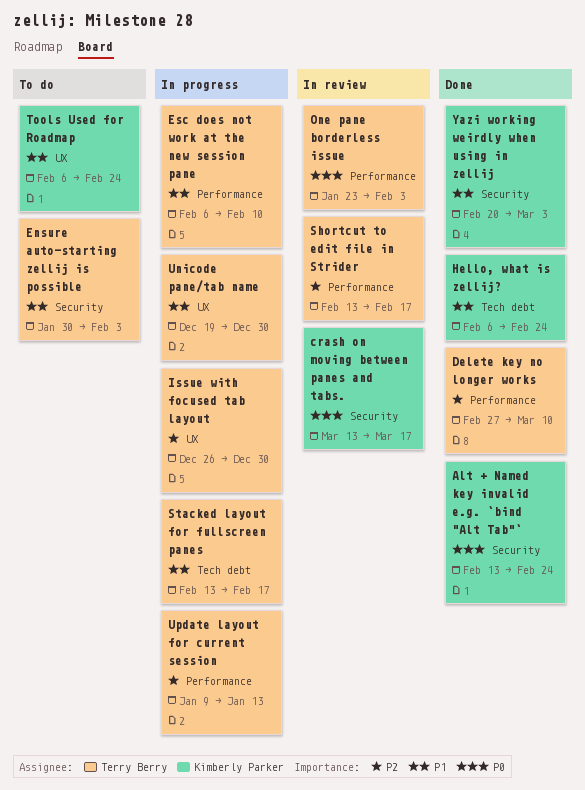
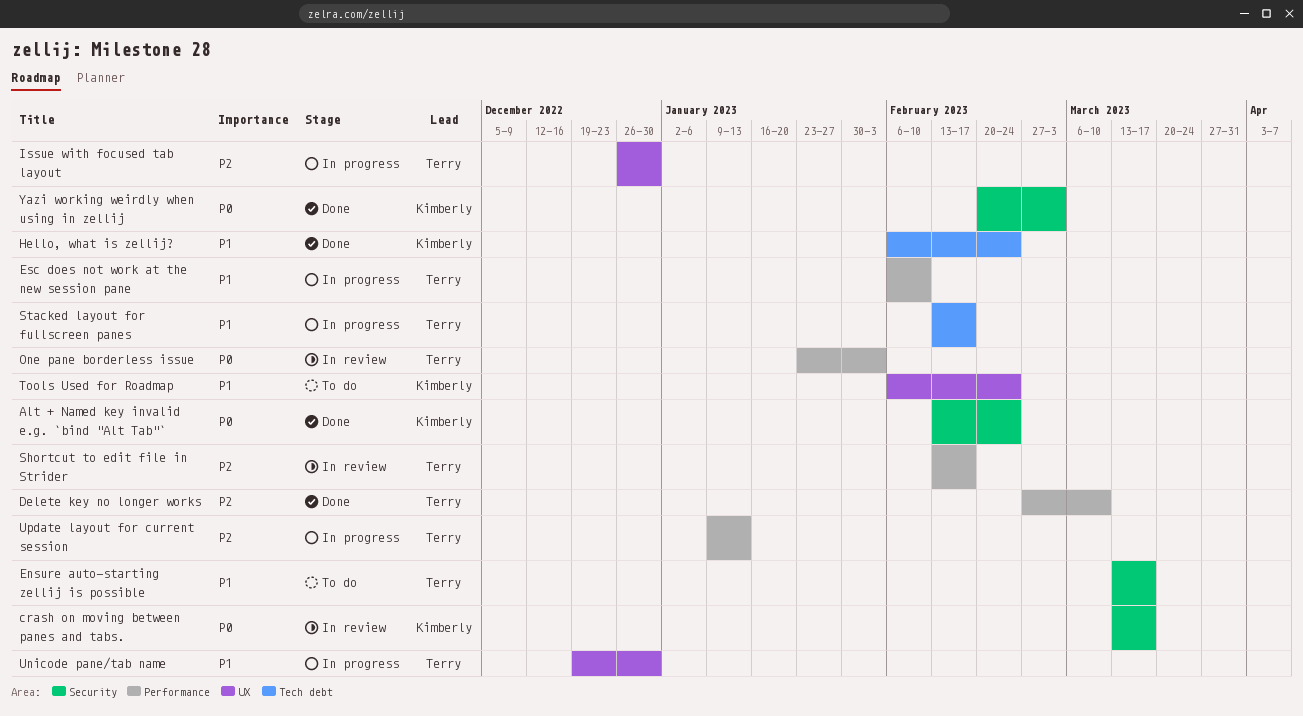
Ensure auto-starting zellij is possible, start: Jan 30 -> Mar 13
Ensure auto-starting zellij is possible, due: Feb 3 -> Mar 17
Yazi working weirdly when using in zellij, priority: P1 -> P0

